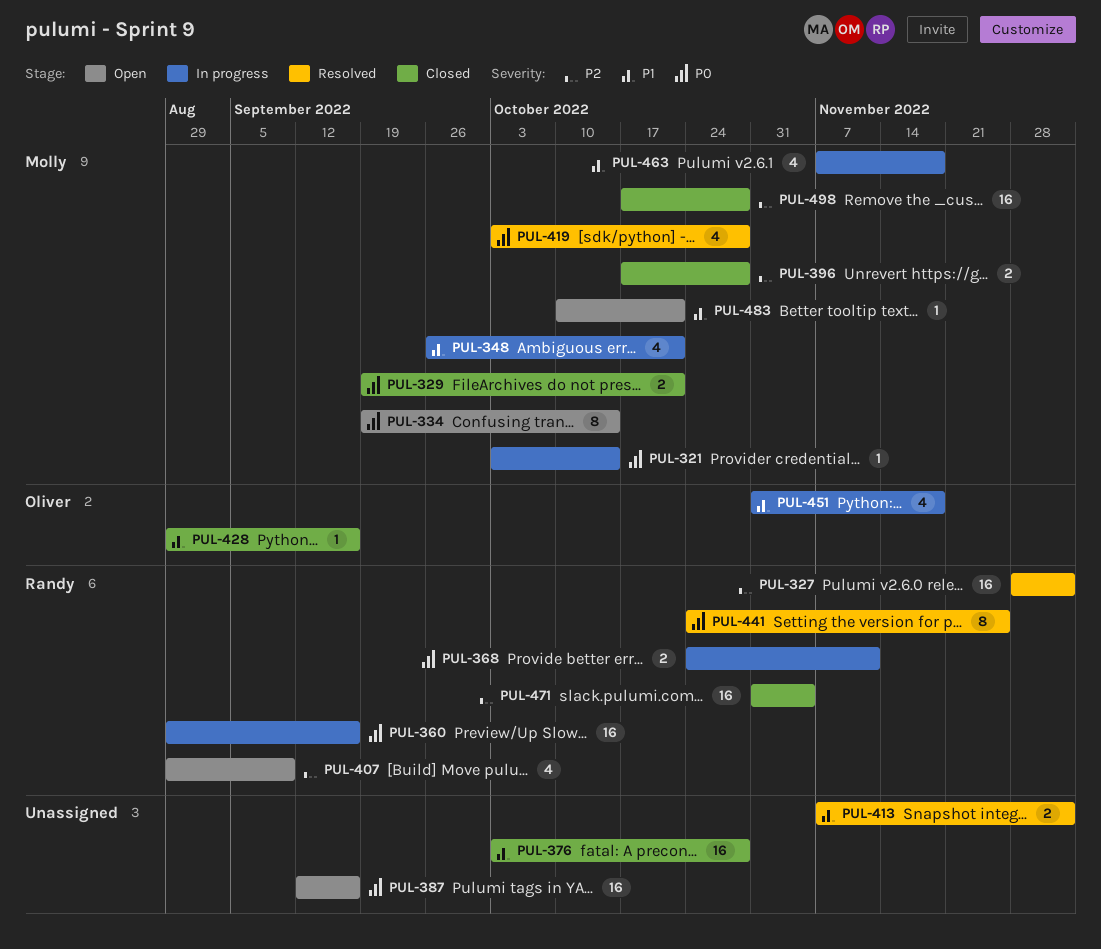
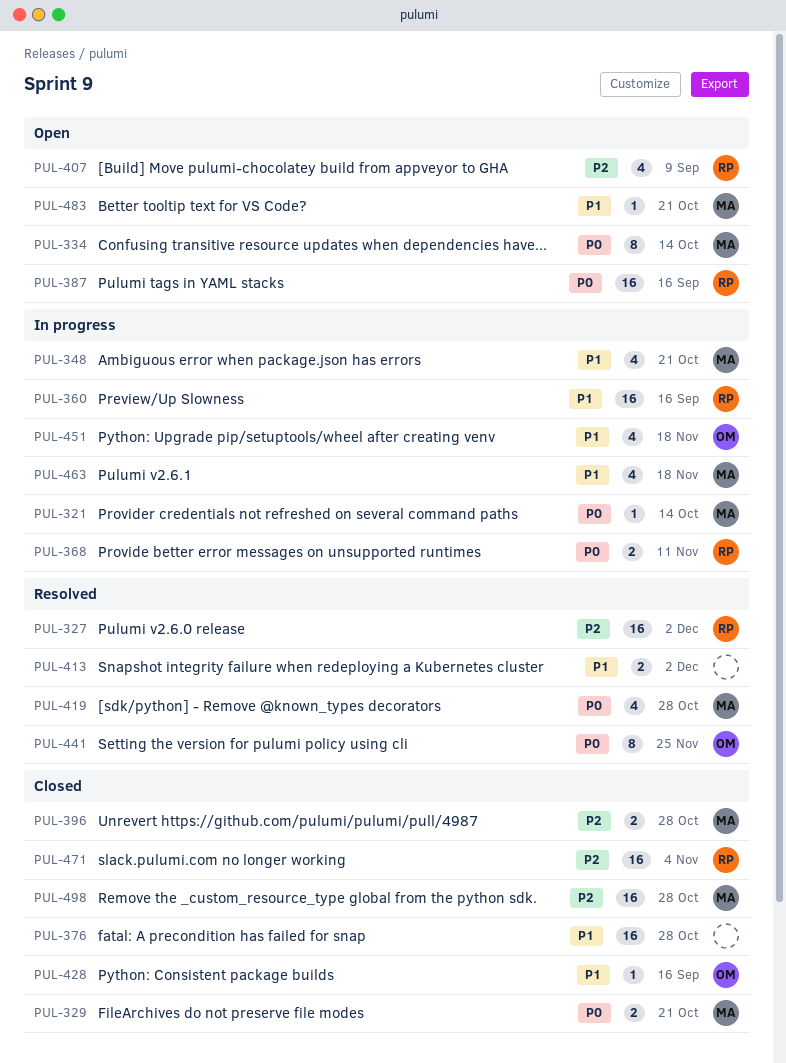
PUL-360, priority: P0 -> P1
PUL-387, owner: none -> Randy
PUL-441, owner: Randy -> Oliver

